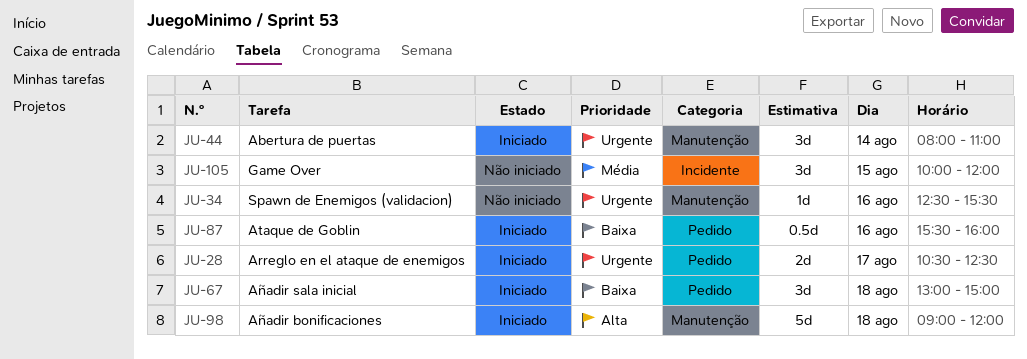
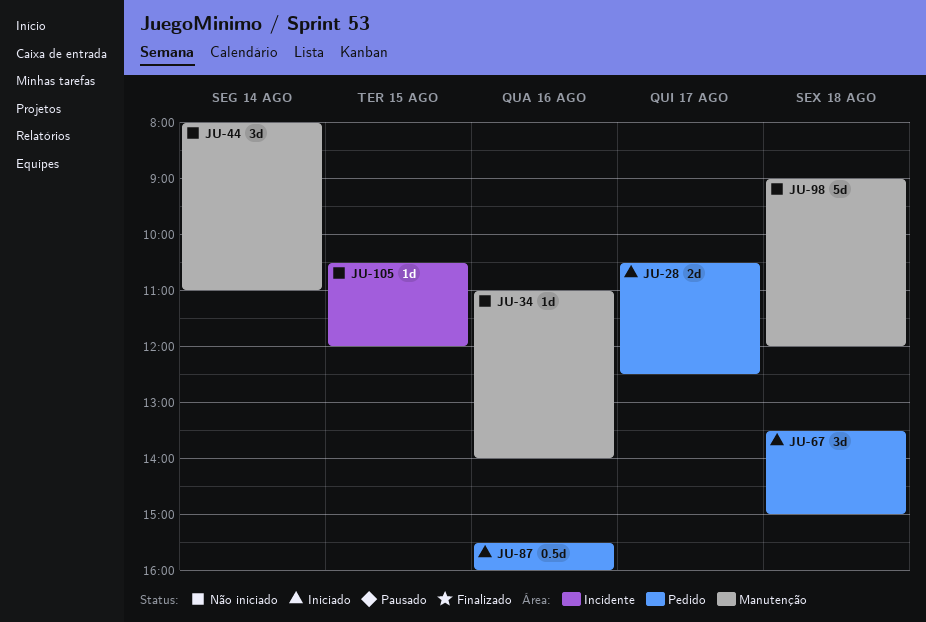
JU-34, begins: 12:30 -> 11:00
JU-34, ends: 15:30 -> 14:00
JU-44, status: Iniciado -> Não iniciado
JU-67, begins: 13:00 -> 13:30
JU-98, status: Iniciado -> Não iniciado
JU-105, estimate: 3d -> 1d
JU-105, begins: 10:00 -> 10:30

